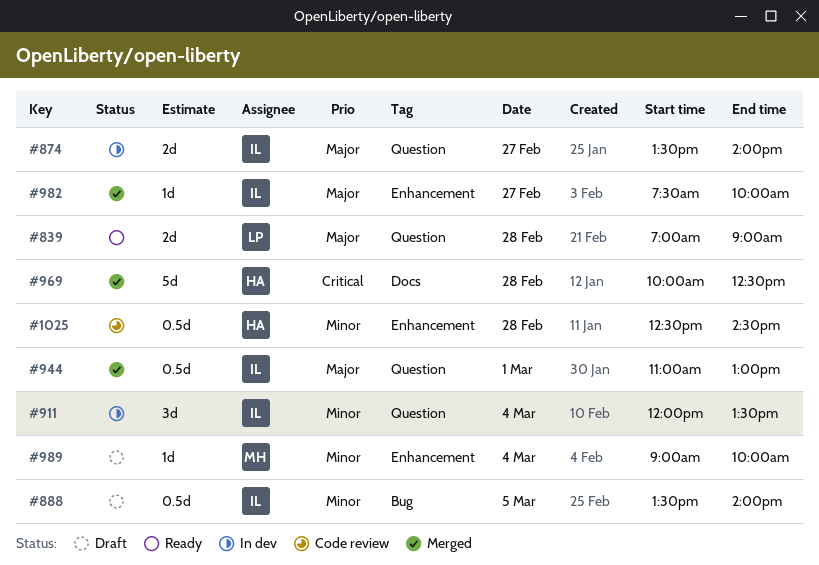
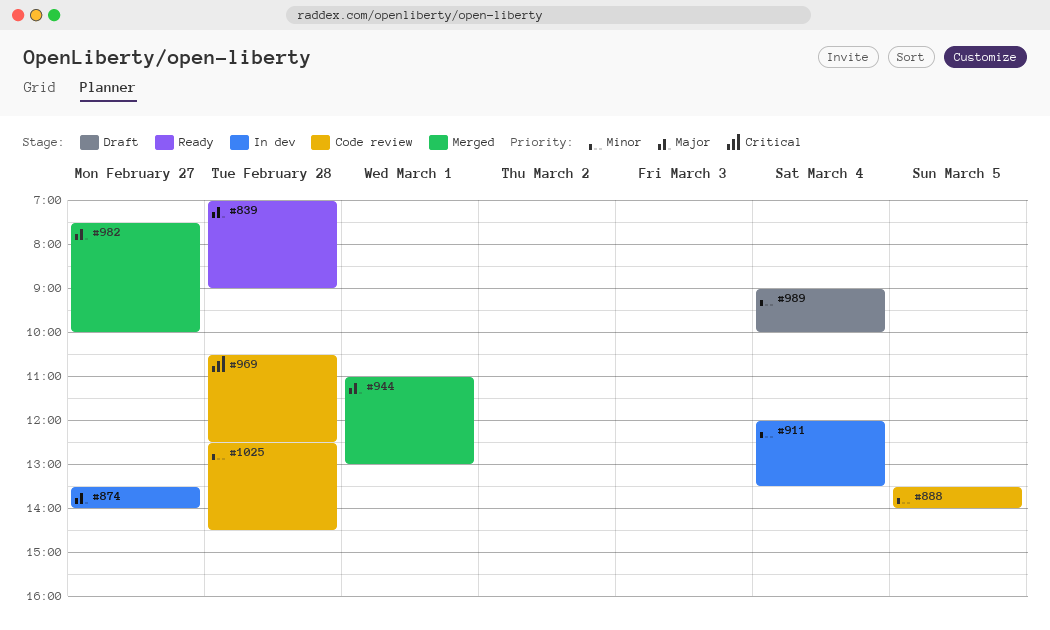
#888, status: Draft -> Code review
#969, status: Merged -> Code review
#969, begins: 10:00 -> 10:30

